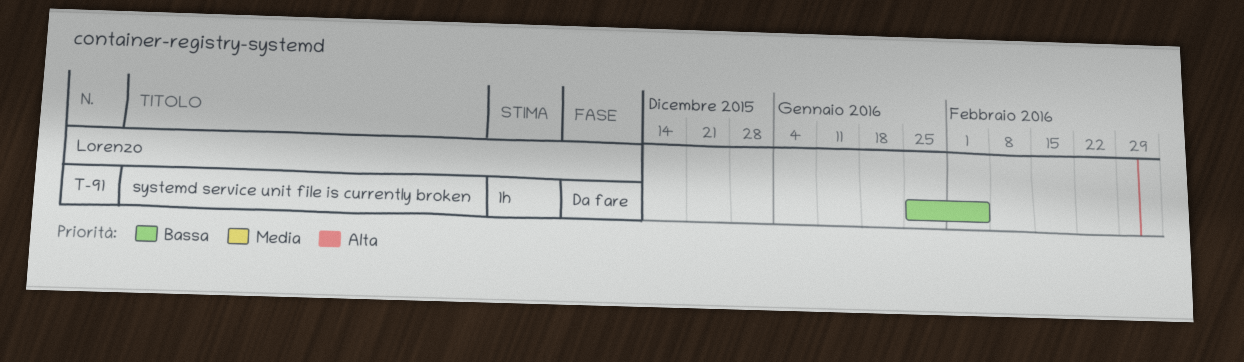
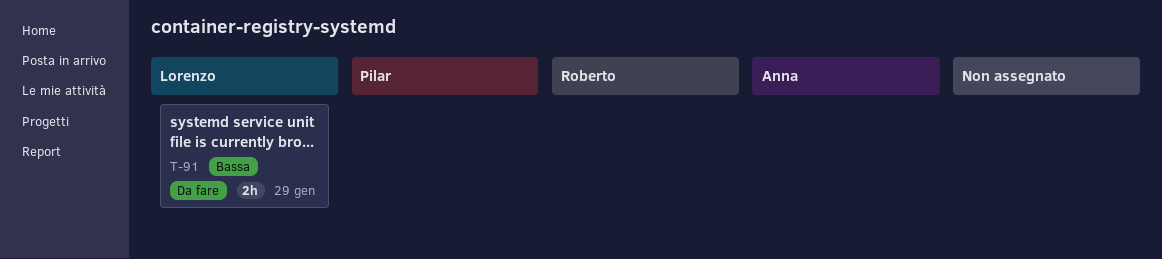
T-91, estimate: 1h -> 2h
T-91, due: Feb 5 -> Jan 29

